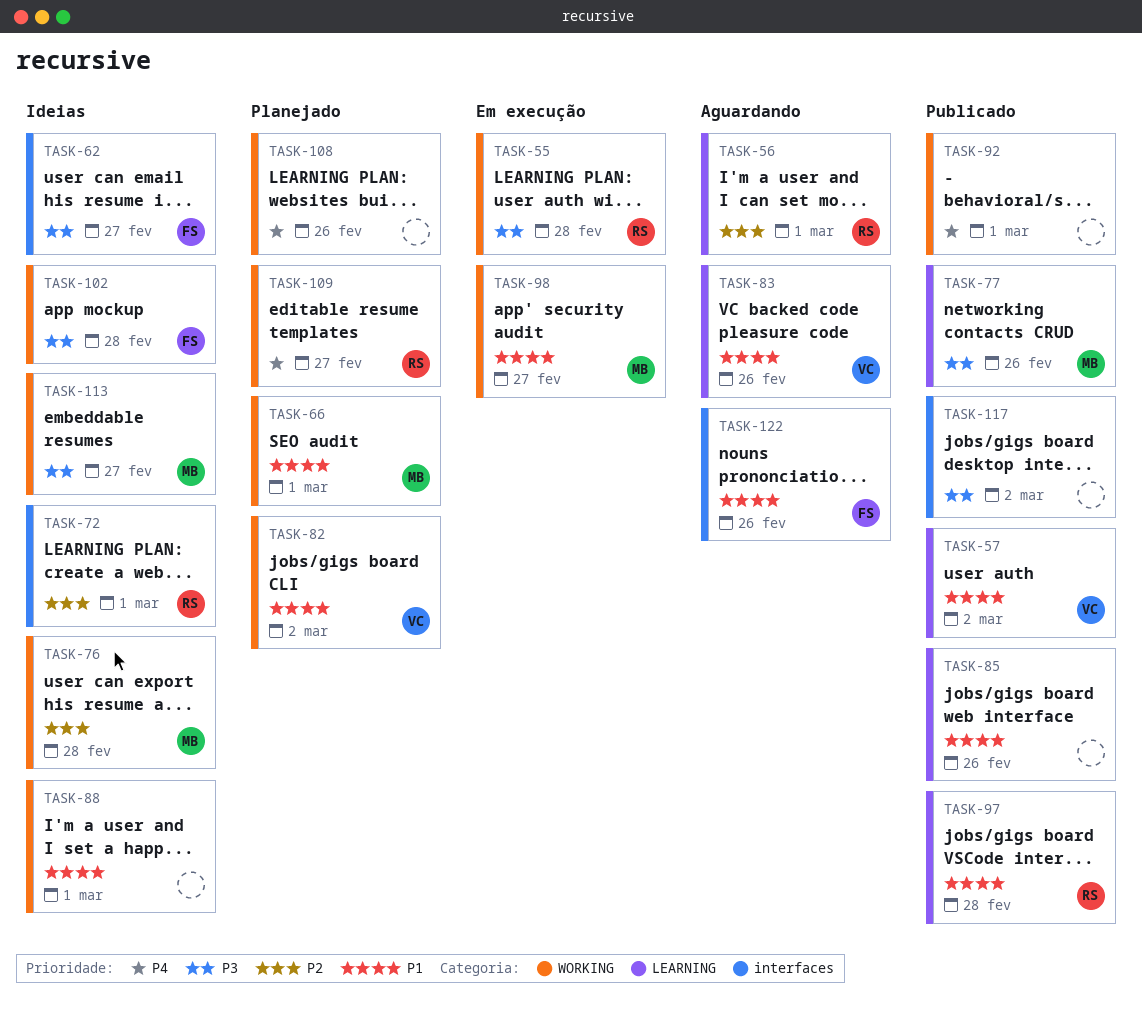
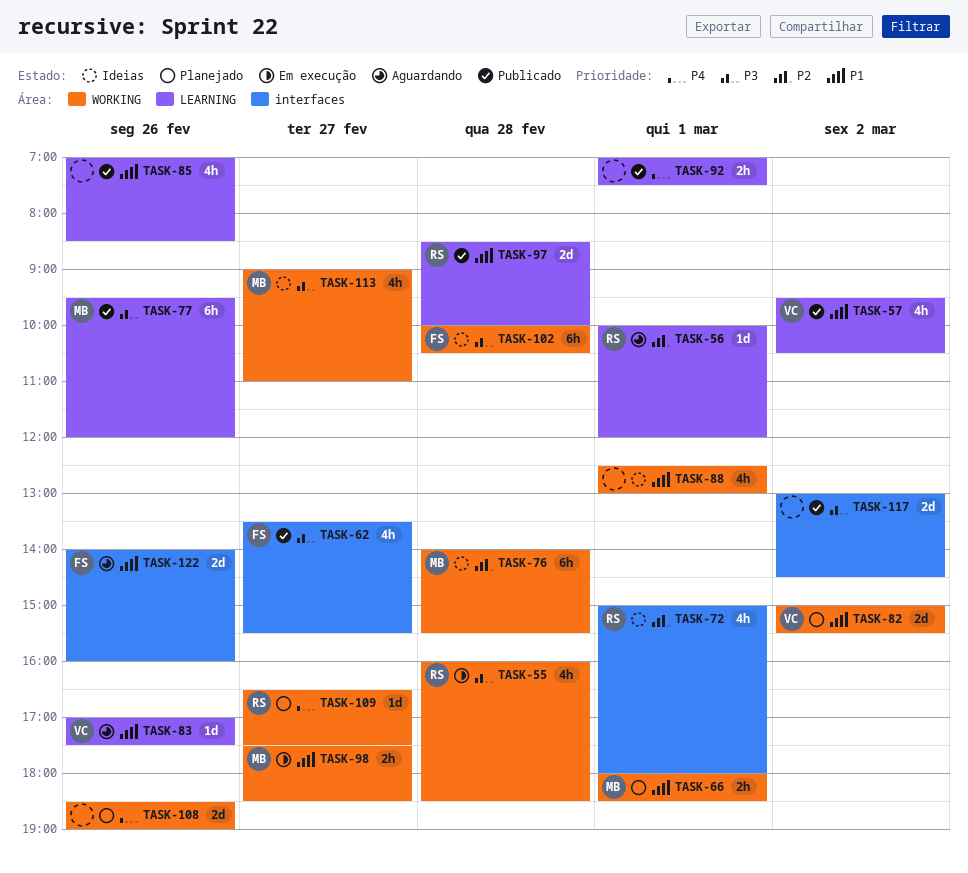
TASK-62, status: Ideias -> Publicado
TASK-92, label: WORKING -> LEARNING

